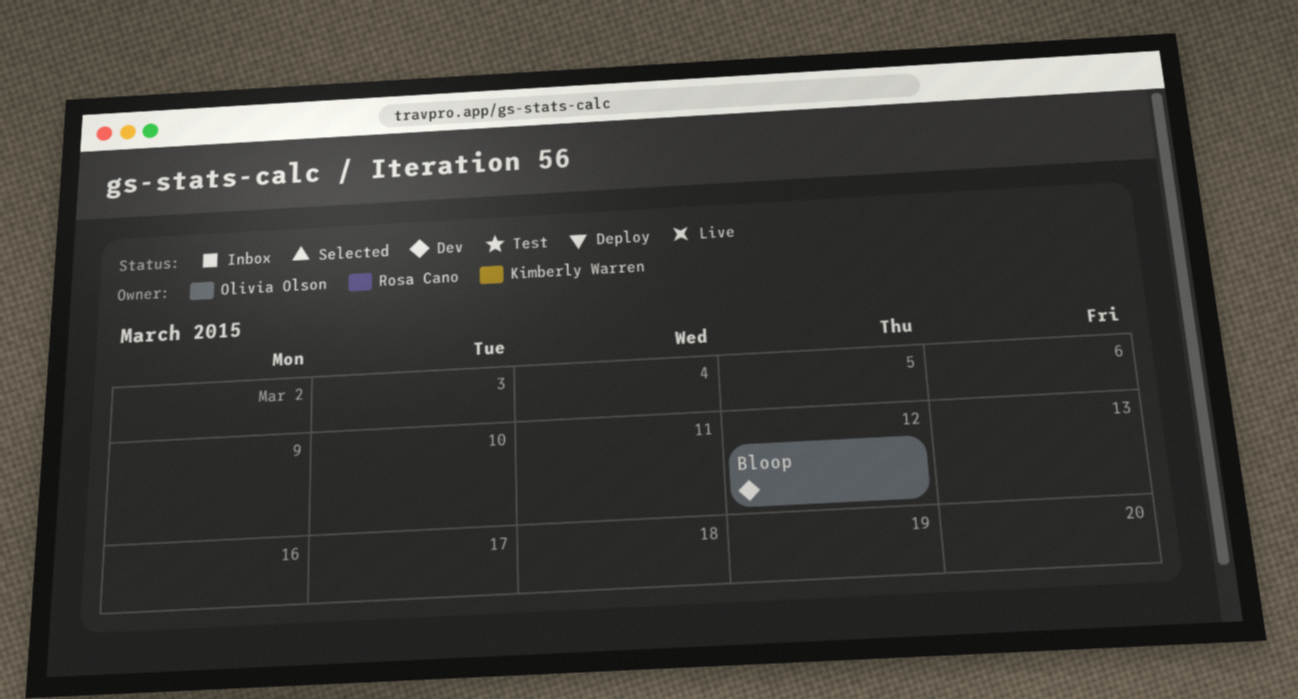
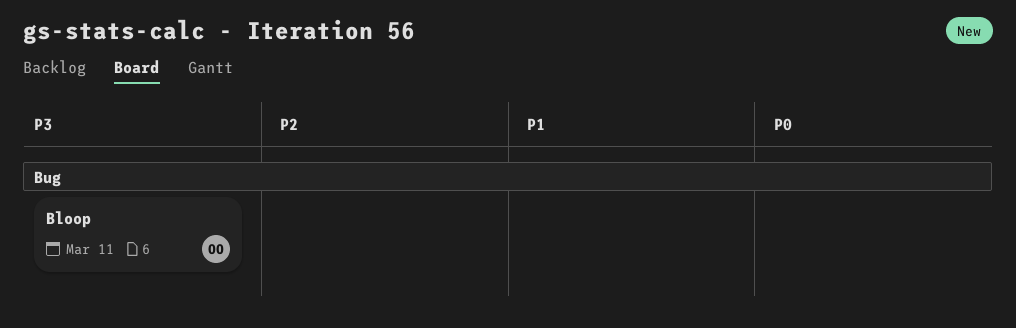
Bloop, due: Mar 12 -> Mar 11

